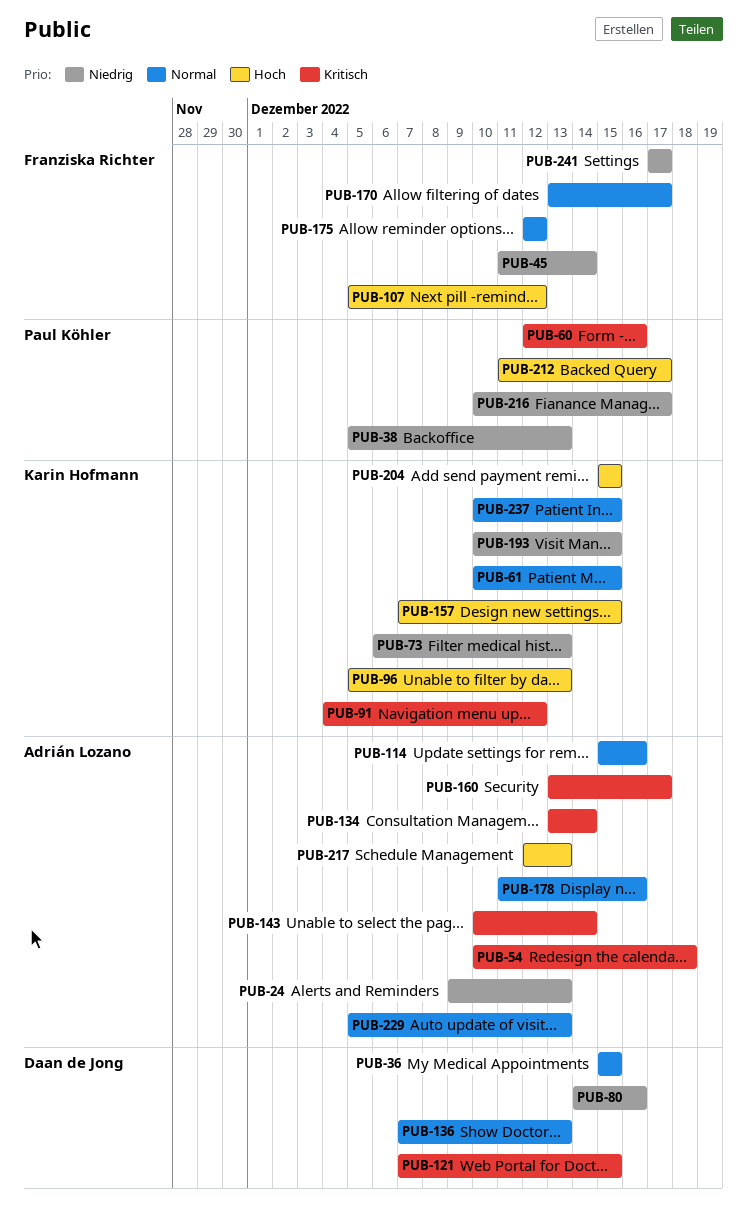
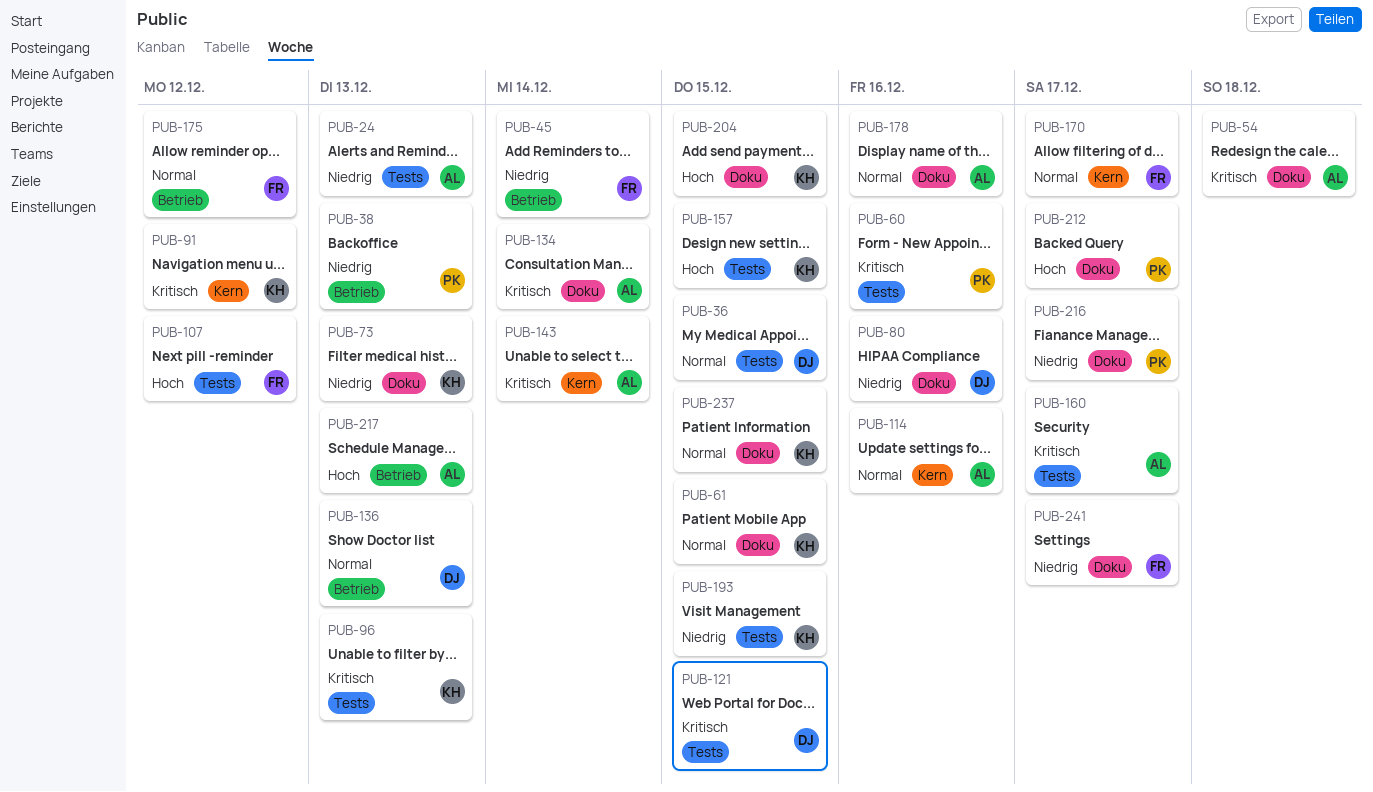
PUB-96, priority: Hoch -> Kritisch
PUB-229: present -> none

